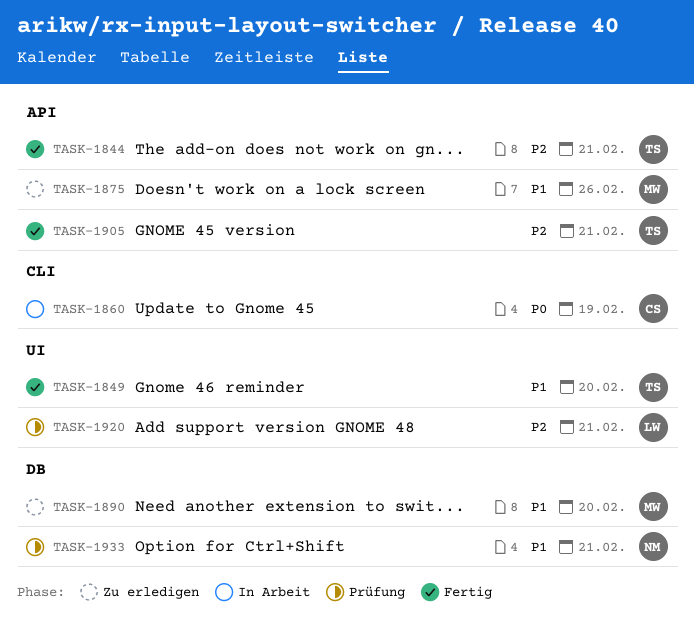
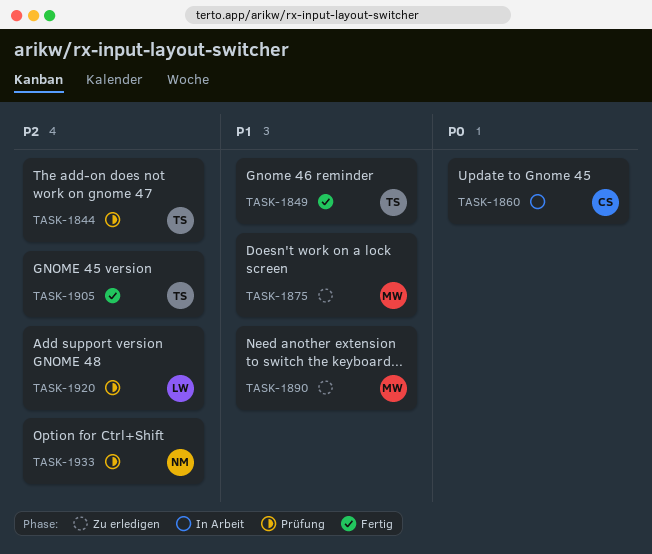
TASK-1844, status: Fertig -> Prüfung
TASK-1933, priority: P1 -> P2

